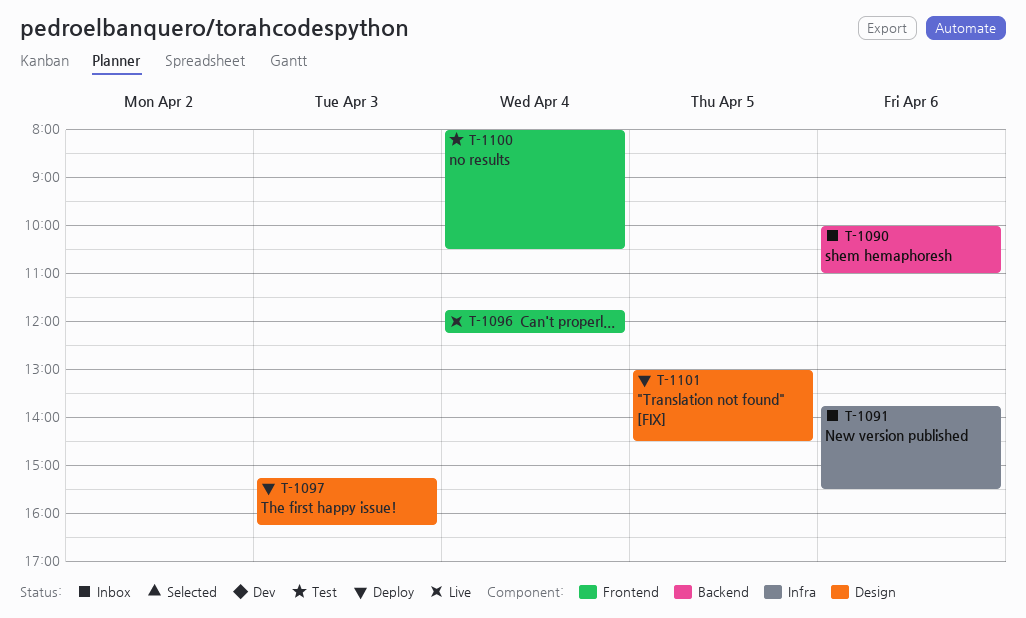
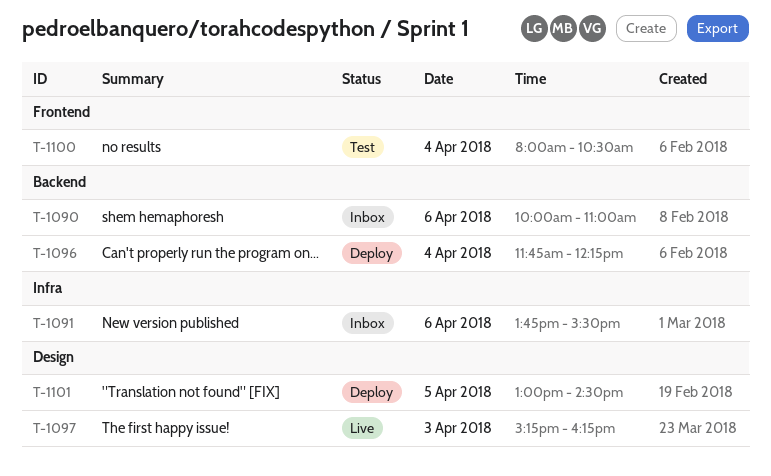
T-1096, status: Live -> Deploy
T-1096, label: Frontend -> Backend
T-1097, status: Deploy -> Live

